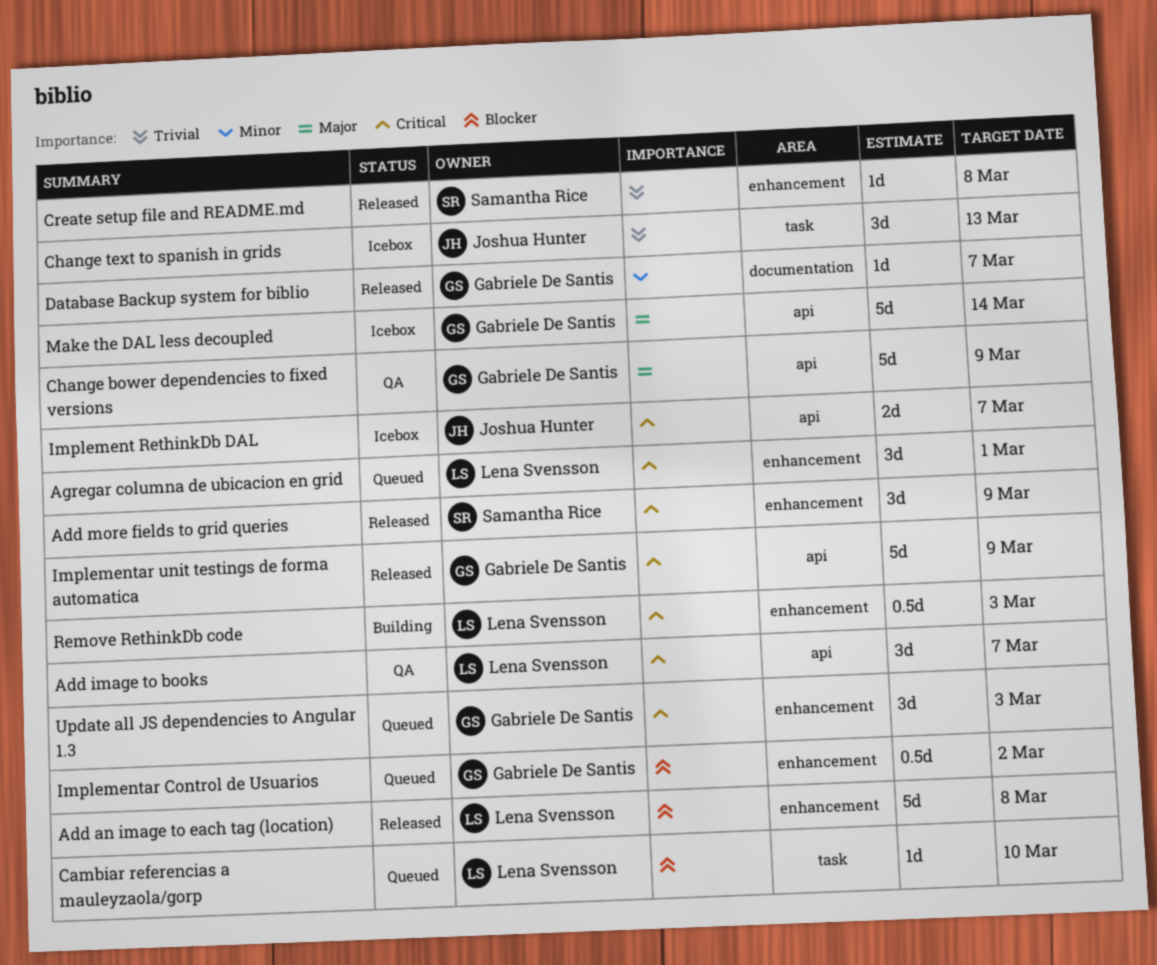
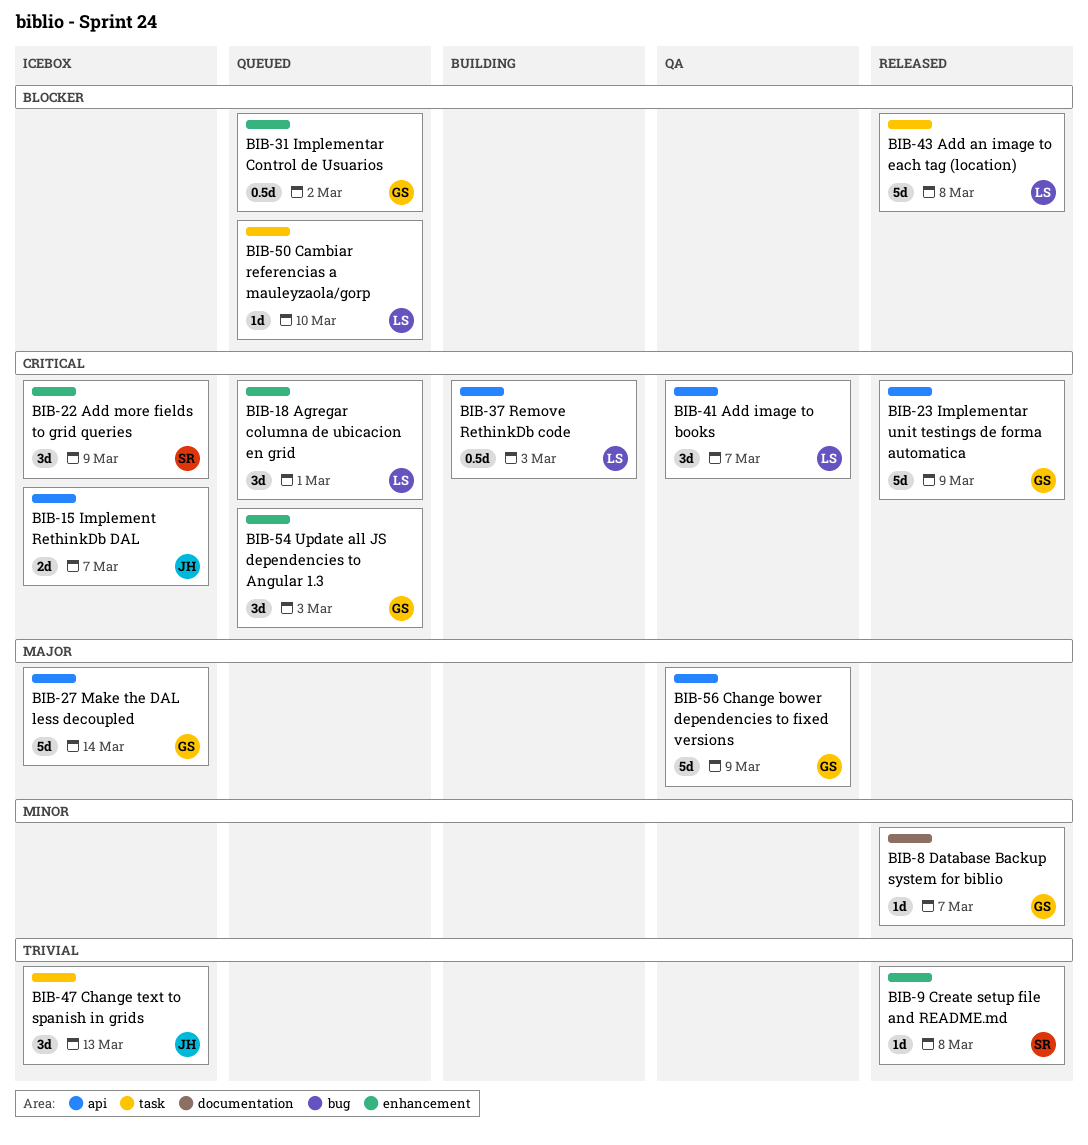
Add an image to each tag (location), label: enhancement -> task
Add more fields to grid queries, status: Released -> Icebox
Remove RethinkDb code, label: enhancement -> api

